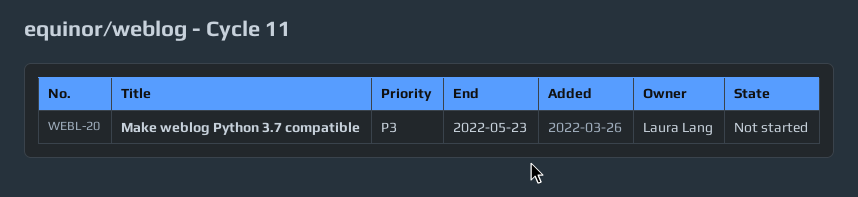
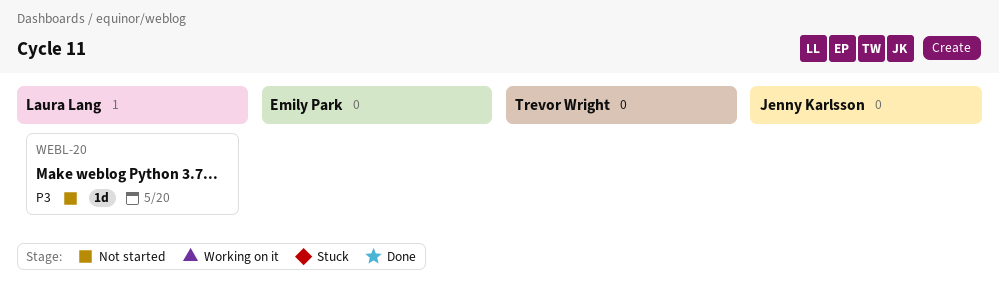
WEBL-20, due: May 23 -> May 20

